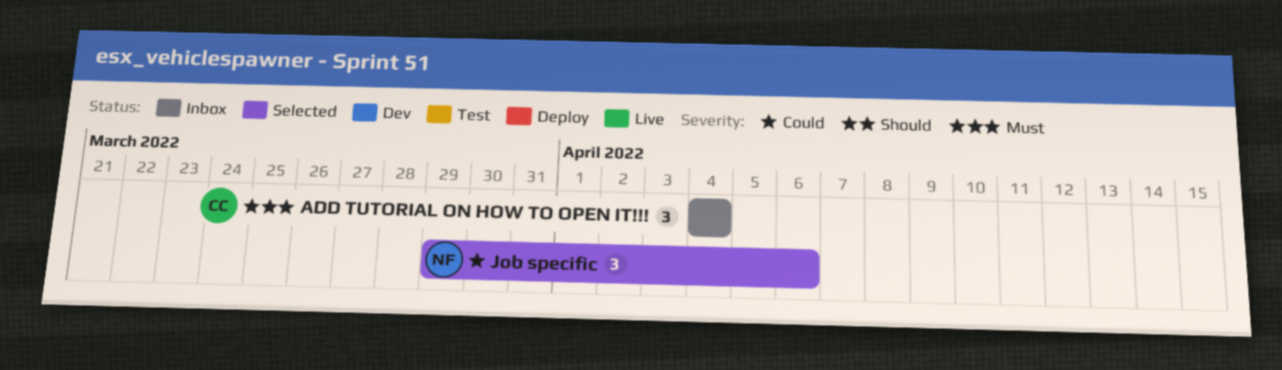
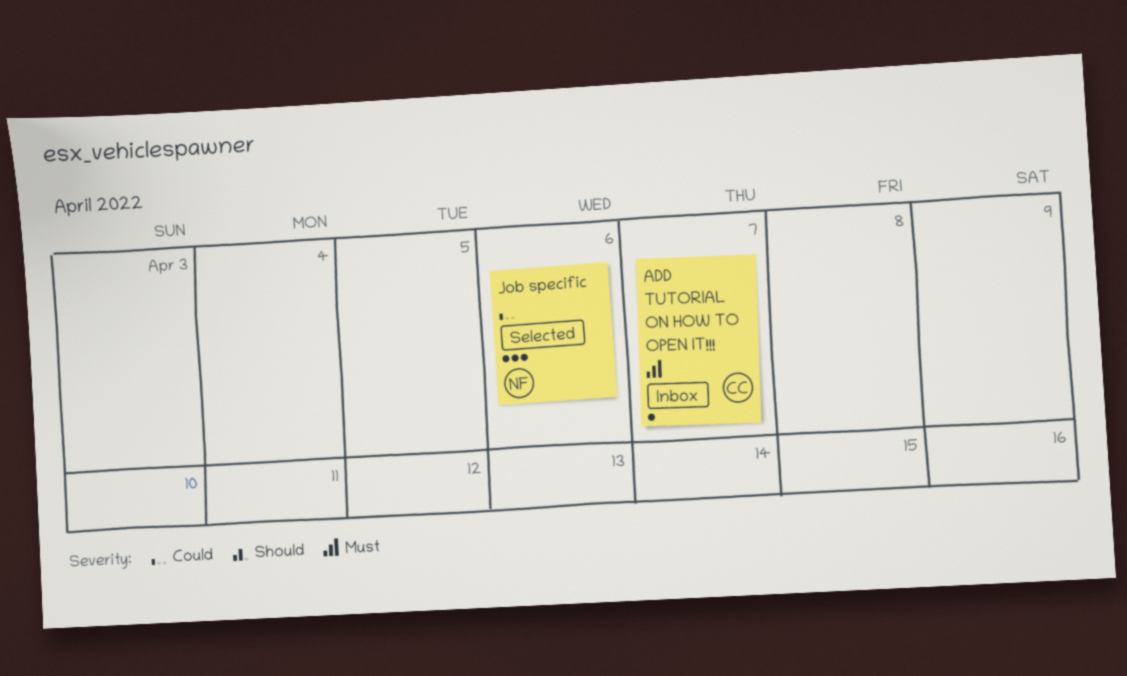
ADD TUTORIAL ON HOW TO OPEN IT!!!, estimate: 3 -> 1
ADD TUTORIAL ON HOW TO OPEN IT!!!, due: Apr 4 -> Apr 7

